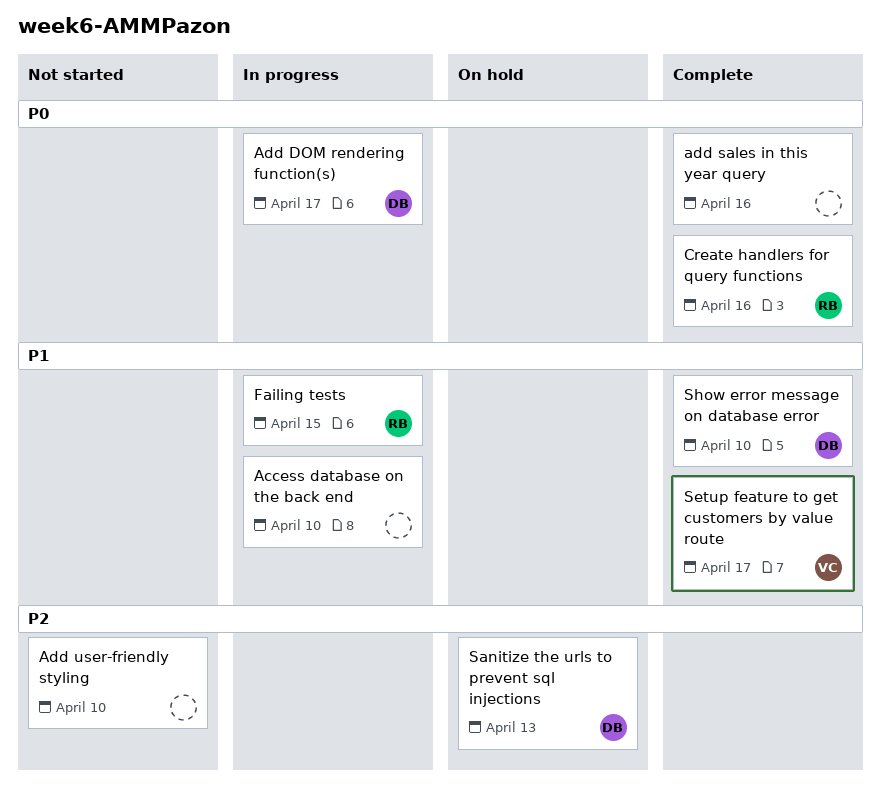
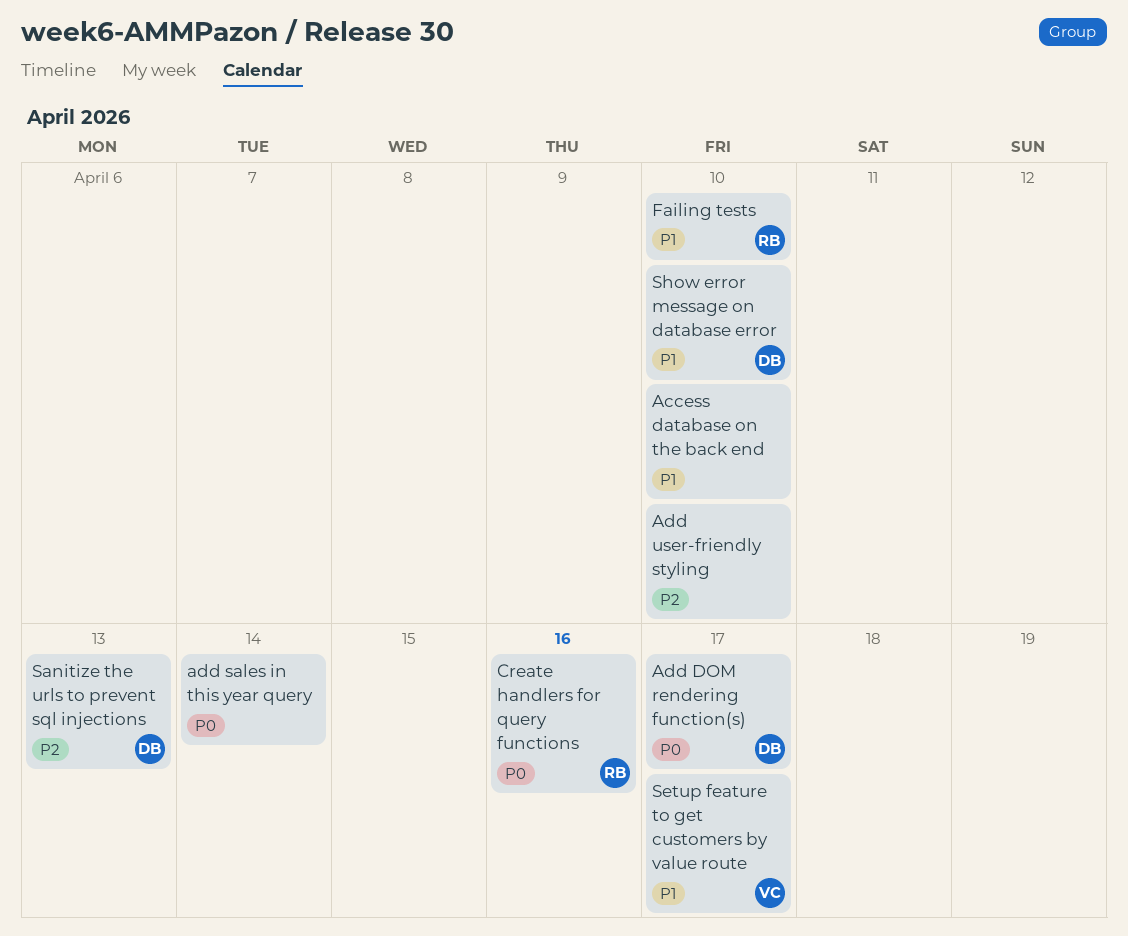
add sales in this year query, due: Apr 16 -> Apr 14
Failing tests, due: Apr 15 -> Apr 10

